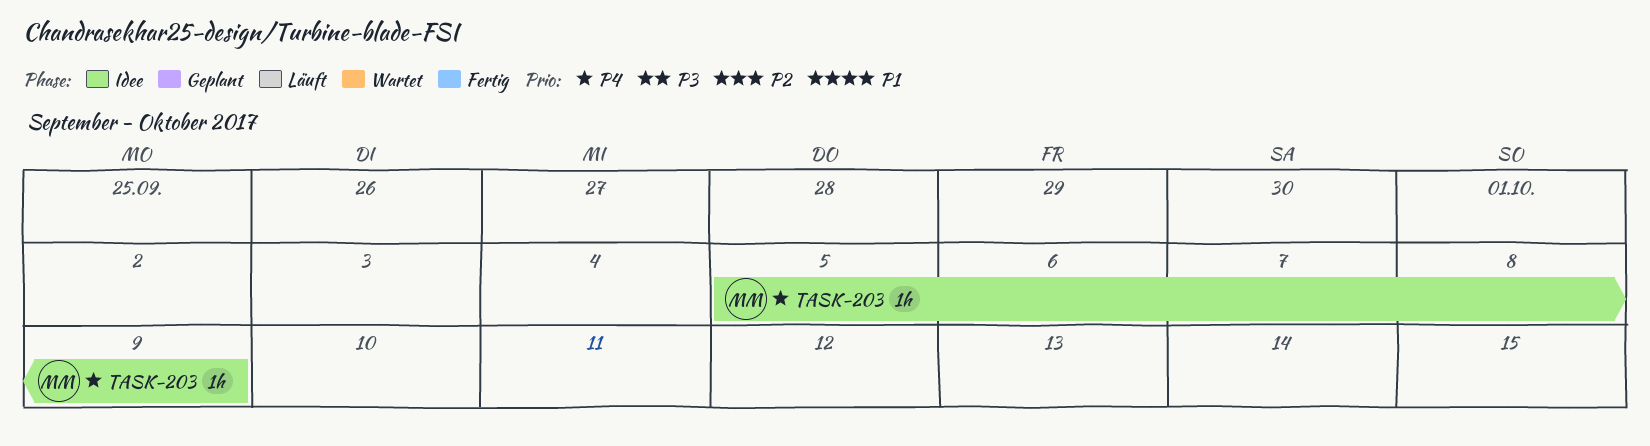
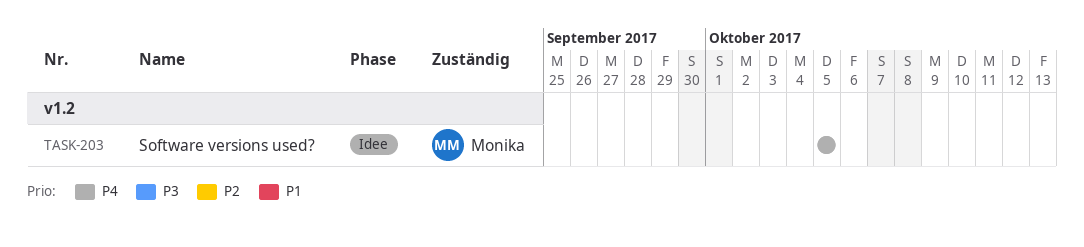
TASK-203, due: Oct 9 -> Oct 5

